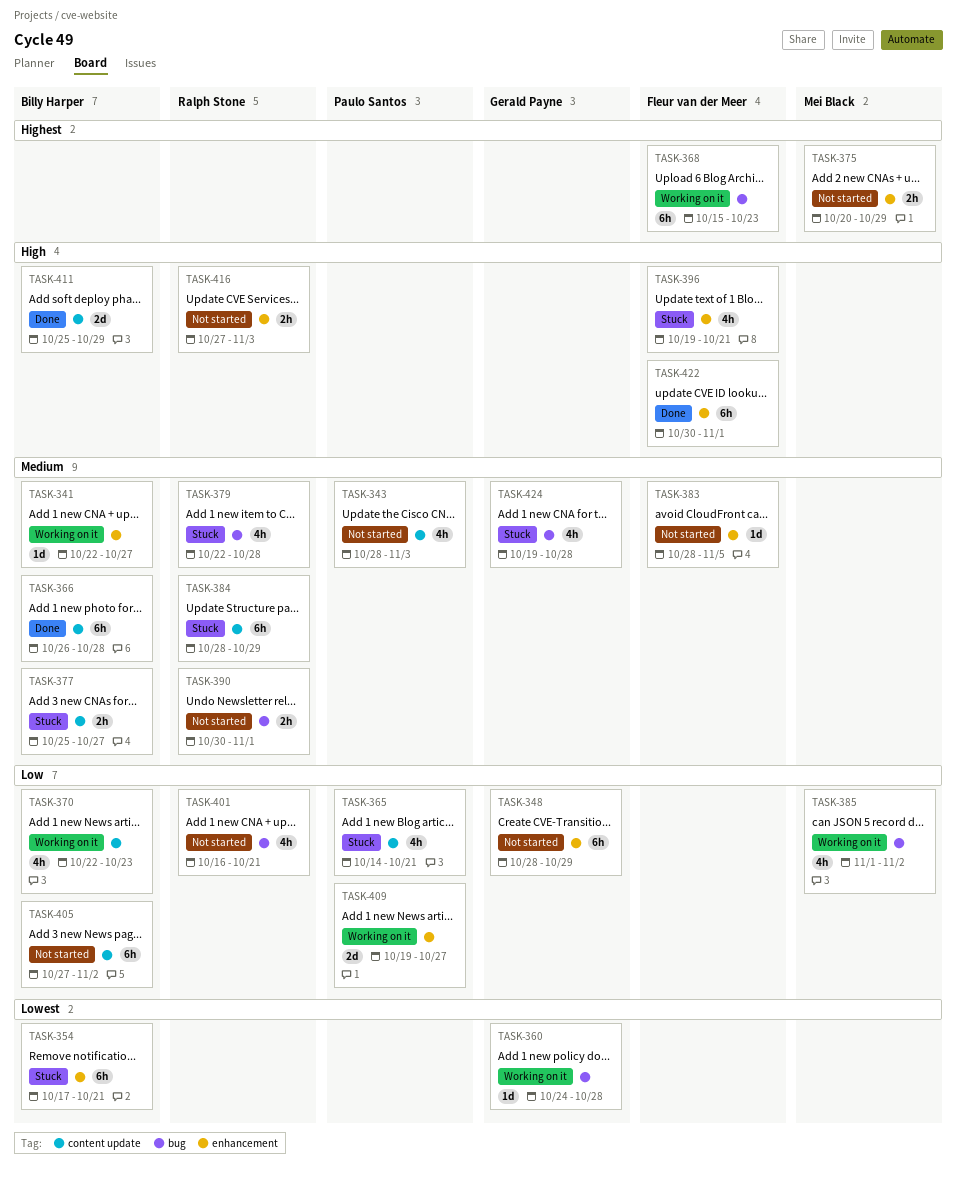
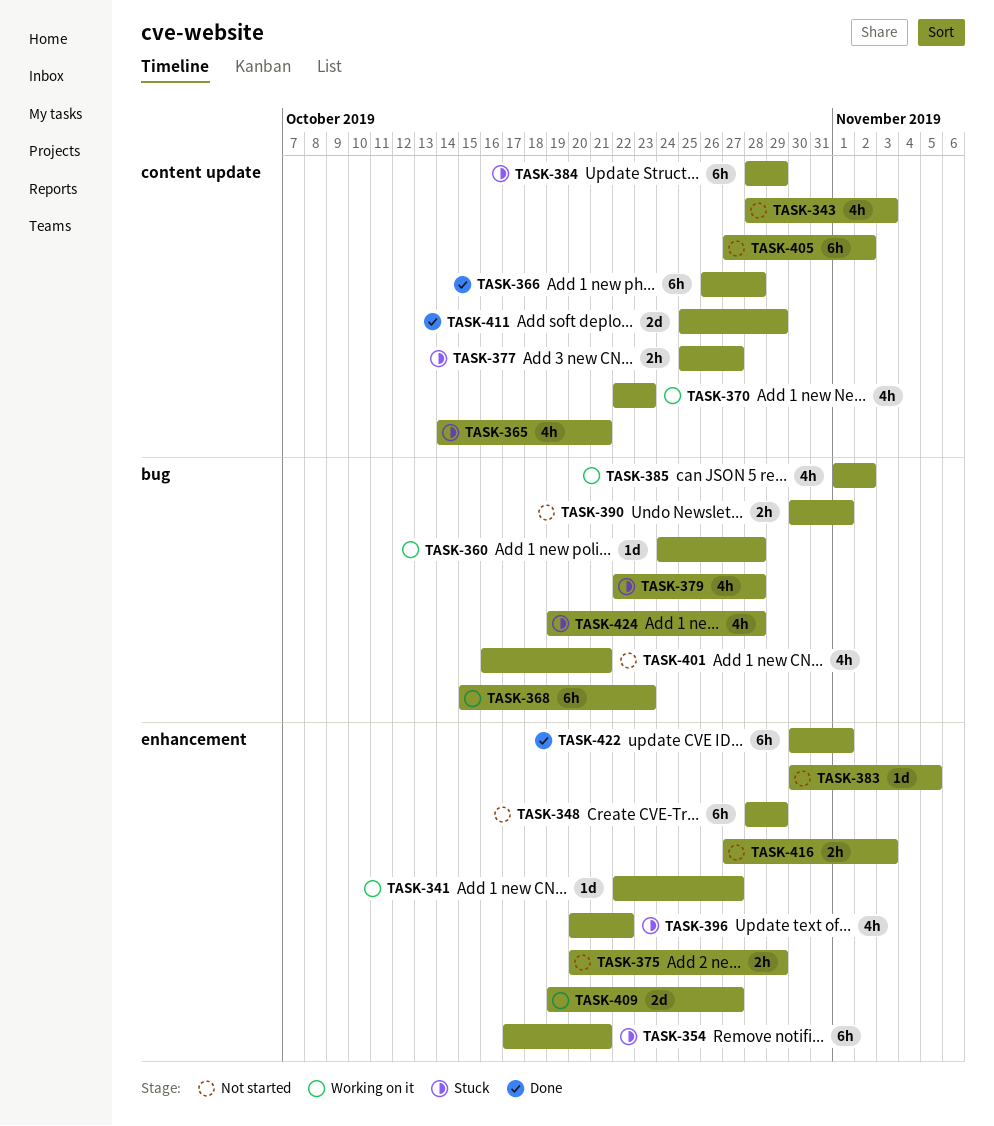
TASK-383, start: Oct 28 -> Oct 30
TASK-396, start: Oct 19 -> Oct 20
TASK-396, due: Oct 21 -> Oct 22

